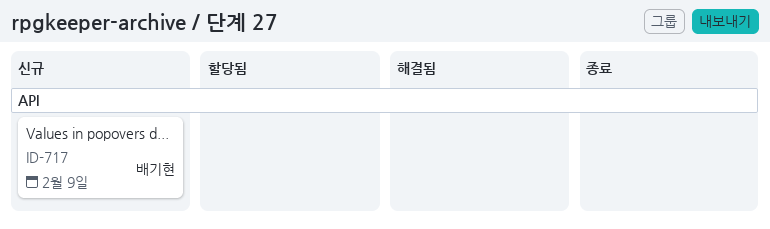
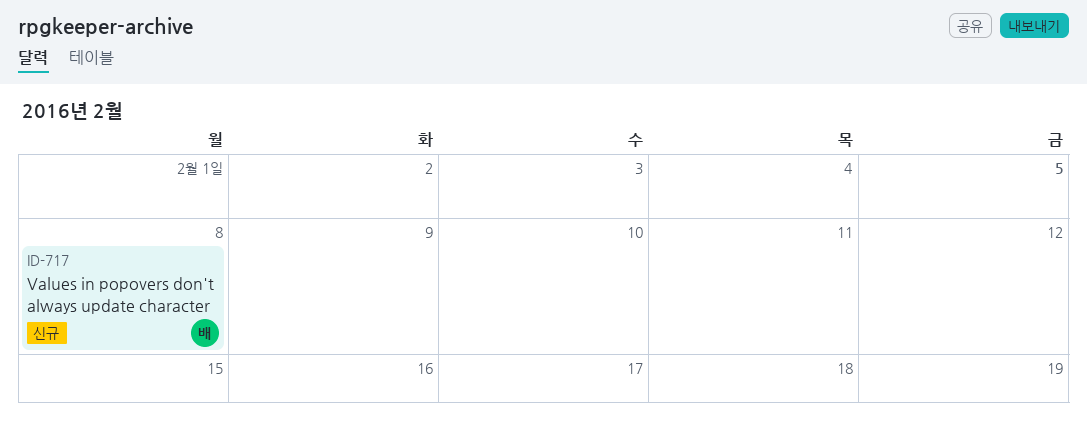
ID-717, due: Feb 9 -> Feb 8

